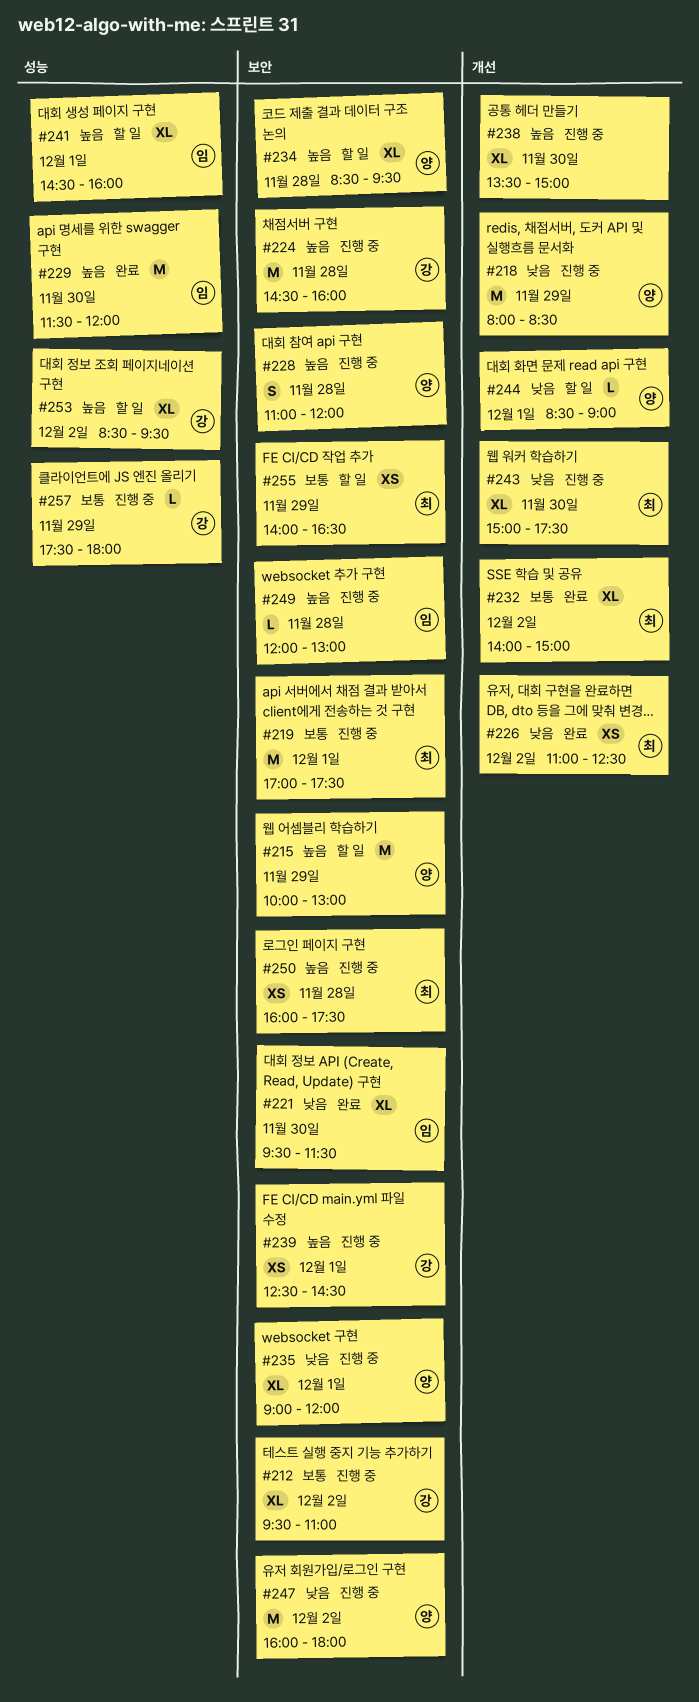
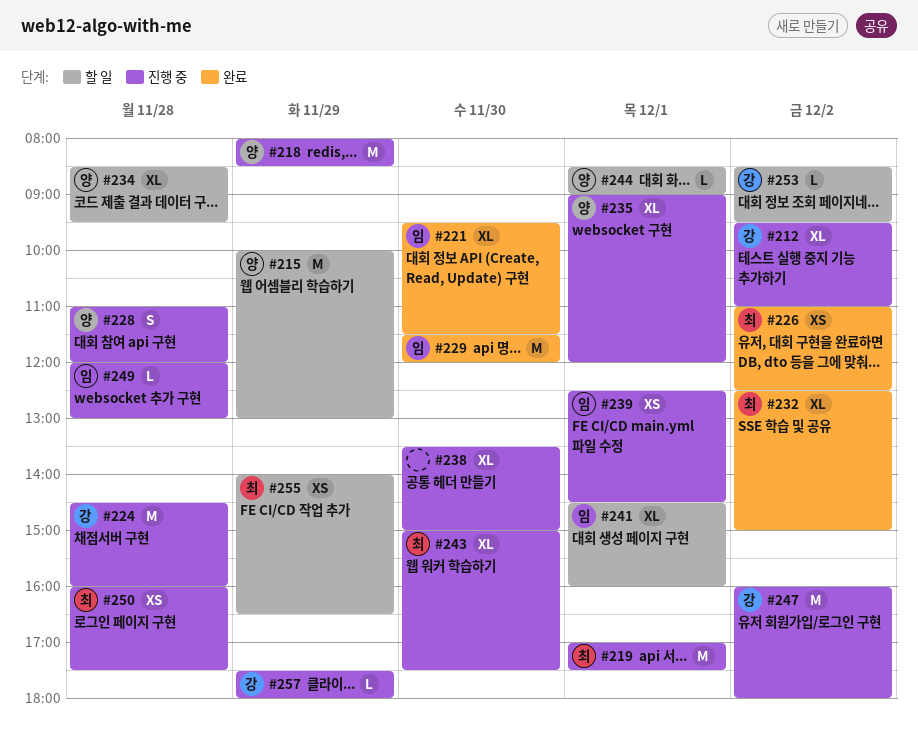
#232, begins: 14:00 -> 12:30
#239, owner: 강 -> 임
#247, owner: 양 -> 강
#253, estimate: XL -> L

